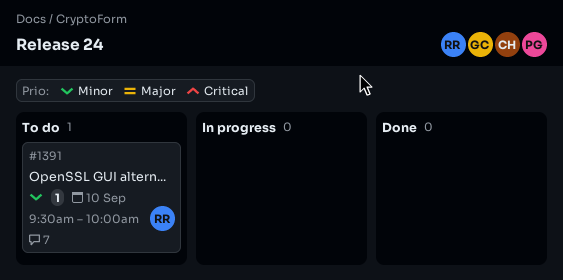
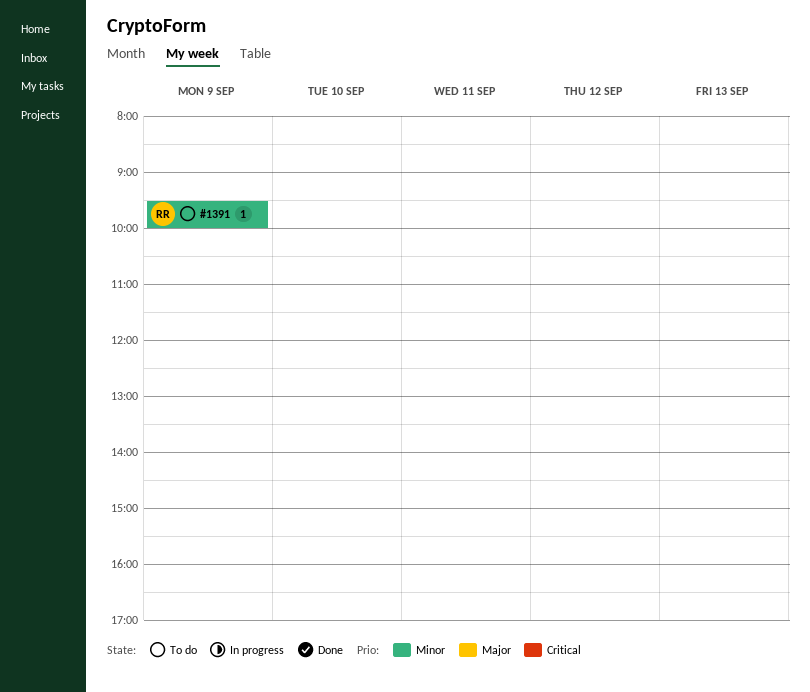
#1391, day: Sep 10 -> Sep 9

